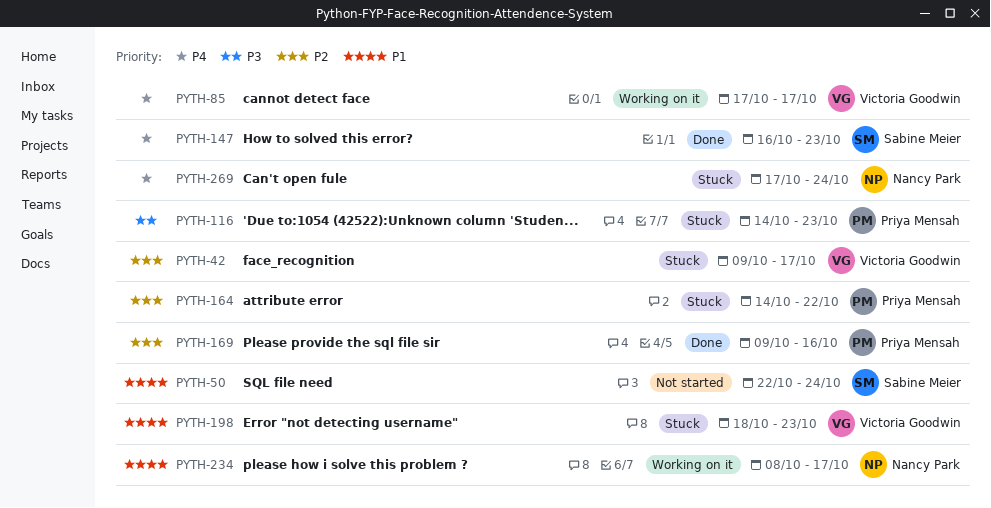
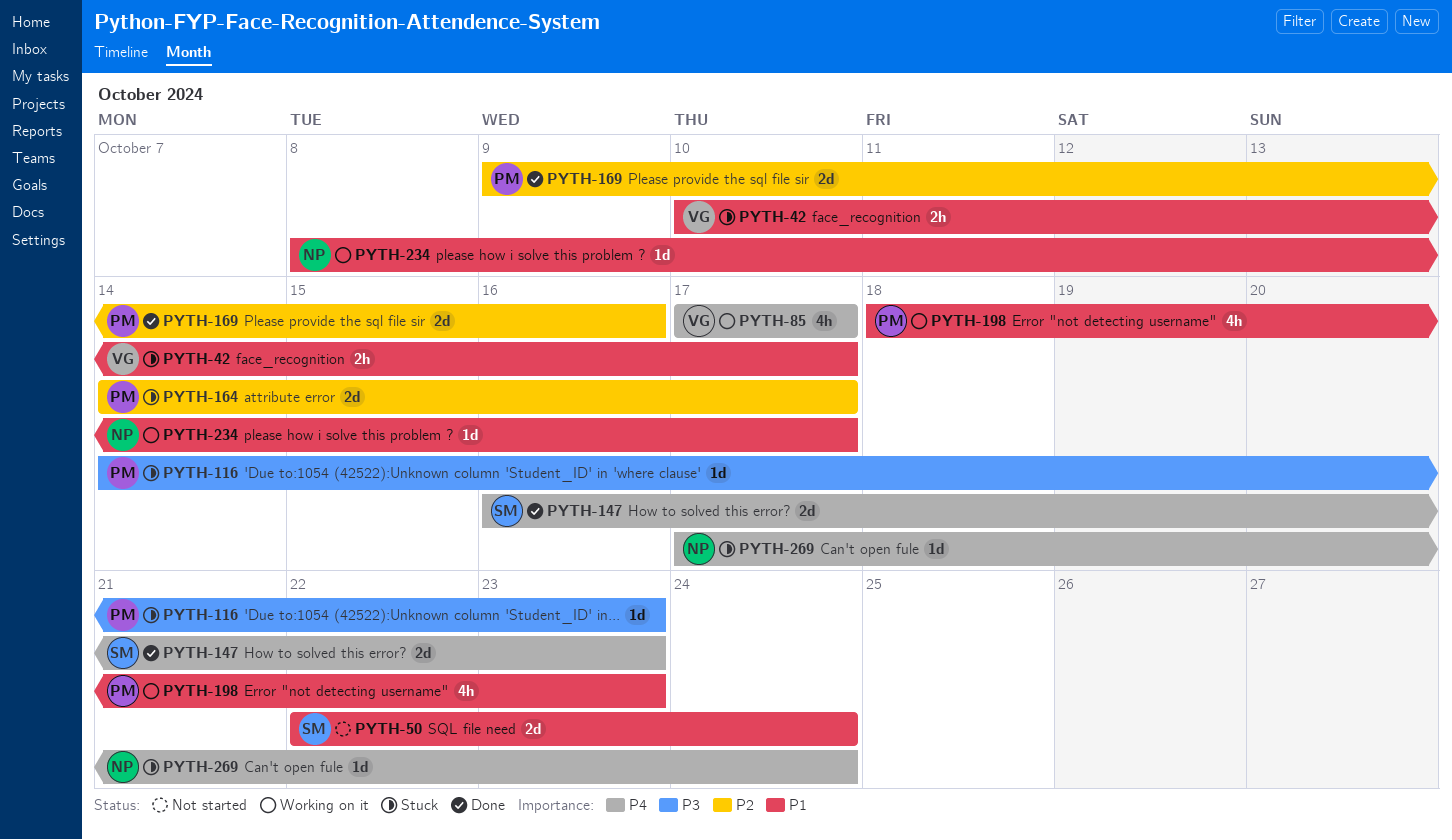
PYTH-42, priority: P2 -> P1
PYTH-42, start: Oct 9 -> Oct 10
PYTH-164, due: Oct 22 -> Oct 17
PYTH-198, status: Stuck -> Working on it
PYTH-198, owner: Victoria Goodwin -> Priya Mensah

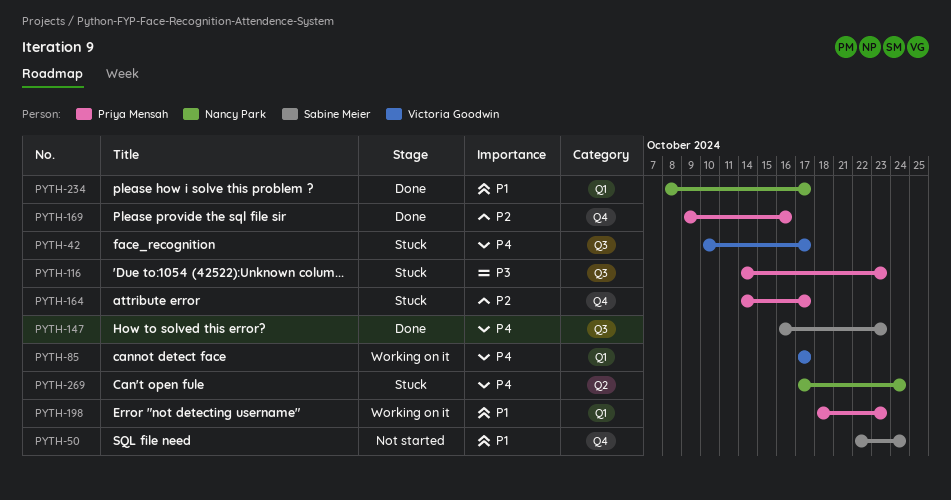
PYTH-42, priority: P1 -> P4
PYTH-234, status: Working on it -> Done

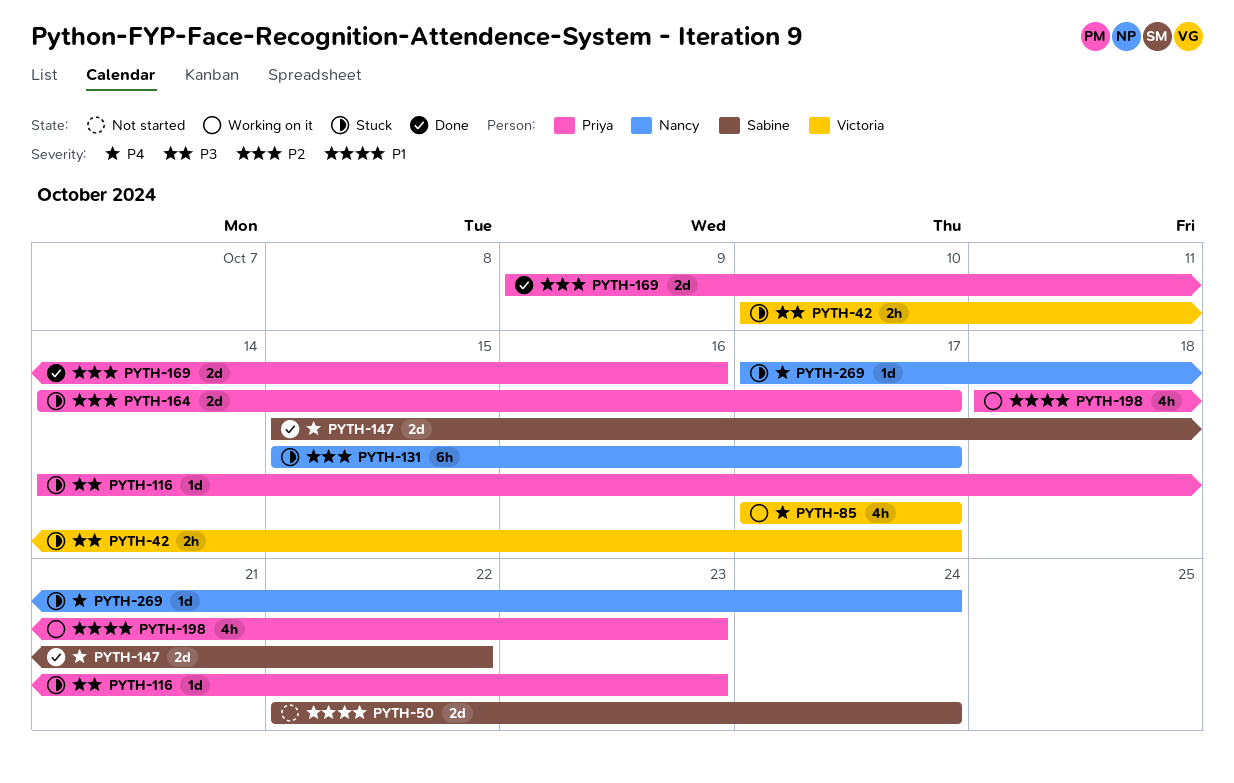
PYTH-42, priority: P4 -> P3
PYTH-131: none -> present
PYTH-147, start: Oct 16 -> Oct 15
PYTH-147, due: Oct 23 -> Oct 22
PYTH-234: present -> none

